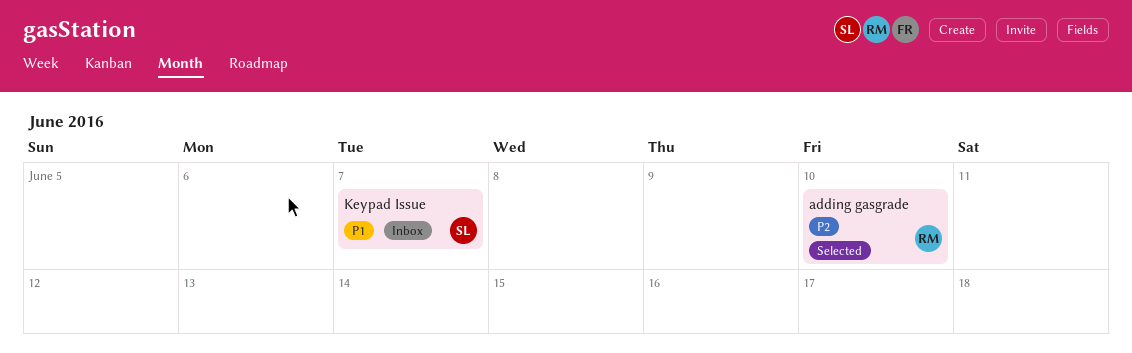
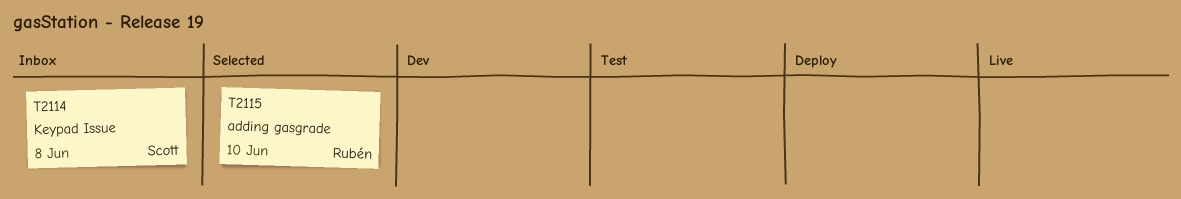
Keypad Issue, due: Jun 7 -> Jun 8

